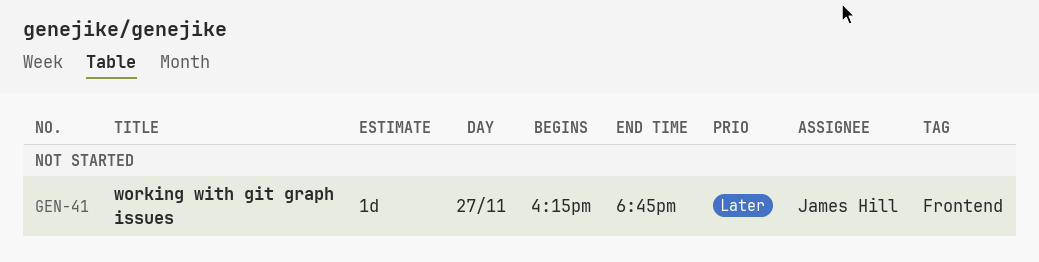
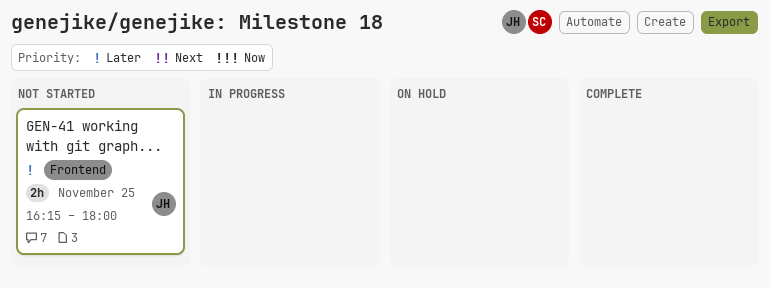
GEN-41, estimate: 1d -> 2h
GEN-41, day: Nov 27 -> Nov 25
GEN-41, ends: 18:45 -> 18:00

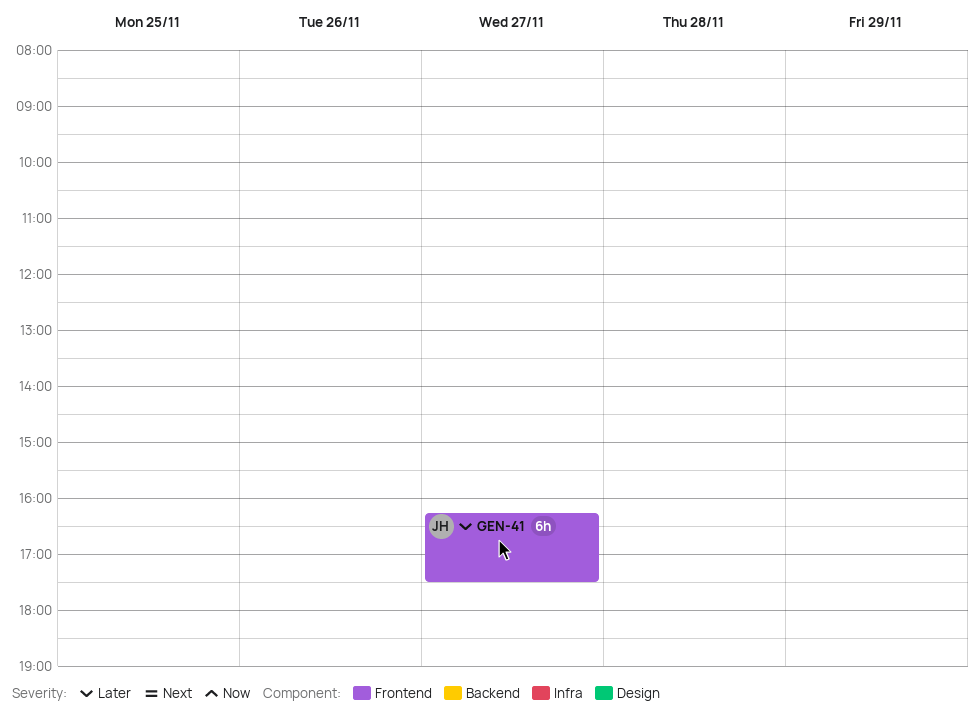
GEN-41, estimate: 2h -> 6h
GEN-41, day: Nov 25 -> Nov 27
GEN-41, ends: 18:00 -> 17:30

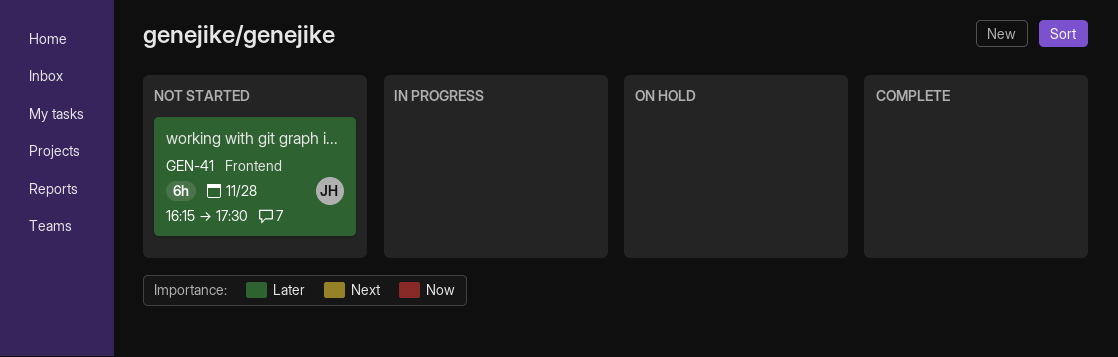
GEN-41, day: Nov 27 -> Nov 28

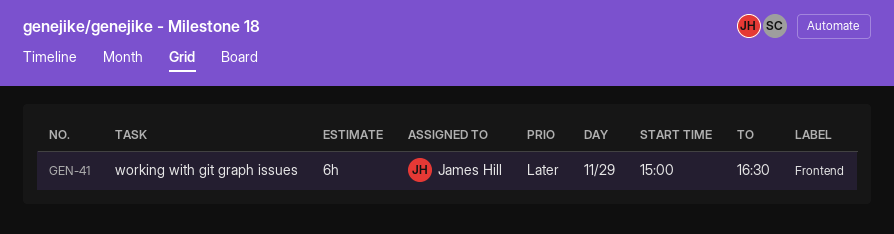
GEN-41, day: Nov 28 -> Nov 29
GEN-41, begins: 16:15 -> 15:00
GEN-41, ends: 17:30 -> 16:30

